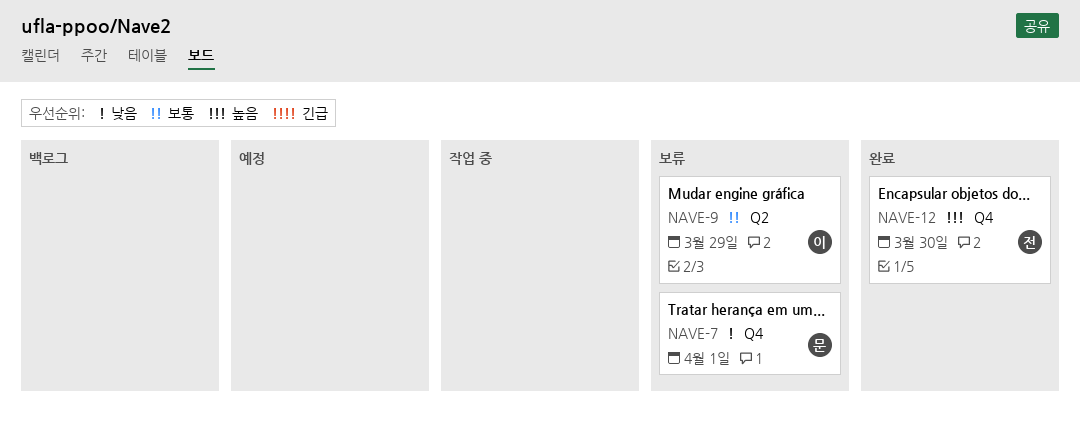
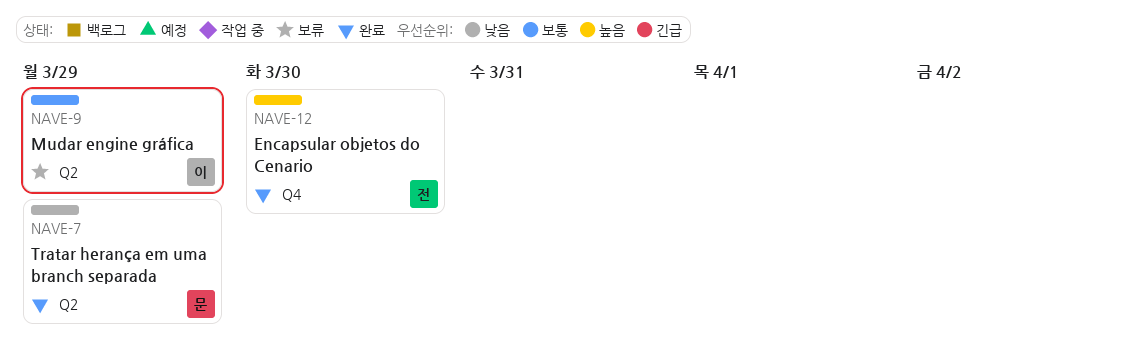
NAVE-7, status: 보류 -> 완료
NAVE-7, label: Q4 -> Q2
NAVE-7, due: Apr 1 -> Mar 29

